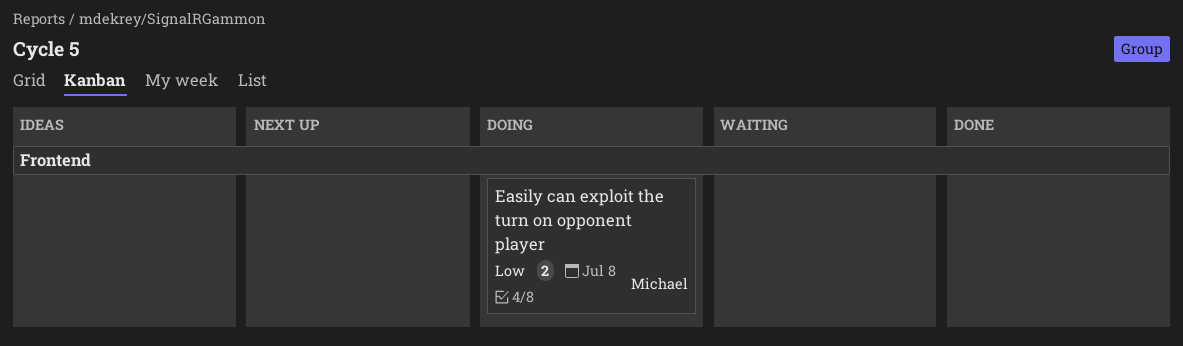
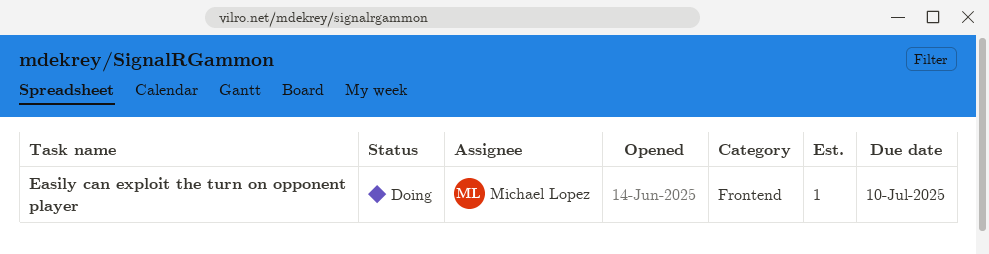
Easily can exploit the turn on opponent player, estimate: 2 -> 1
Easily can exploit the turn on opponent player, due: Jul 8 -> Jul 10

